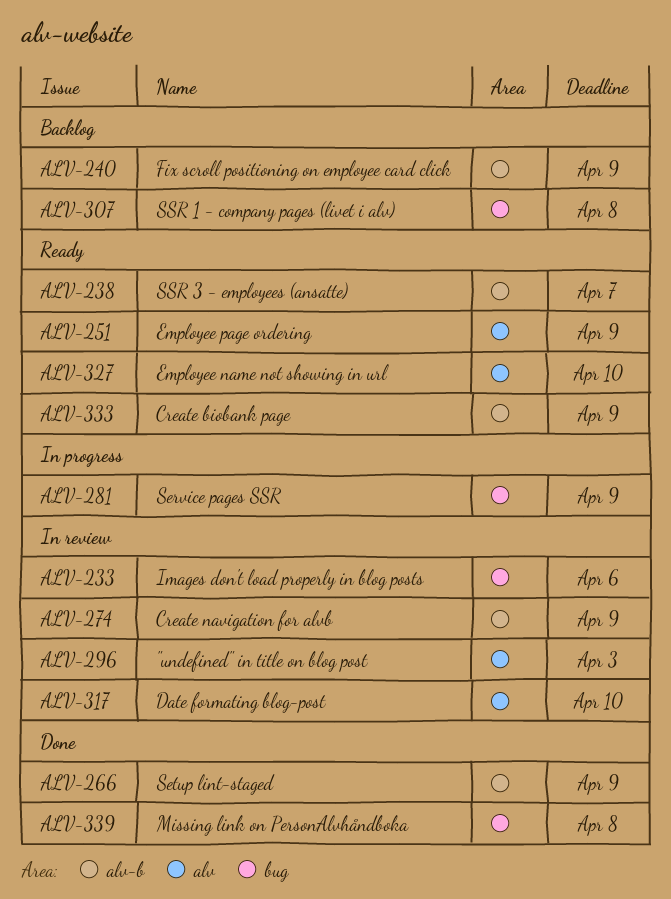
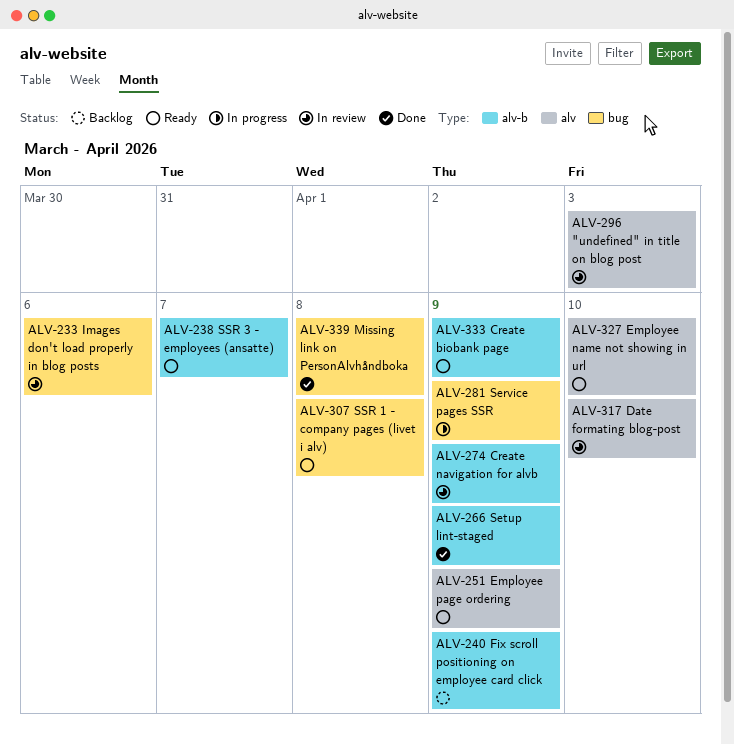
ALV-307, status: Backlog -> Ready

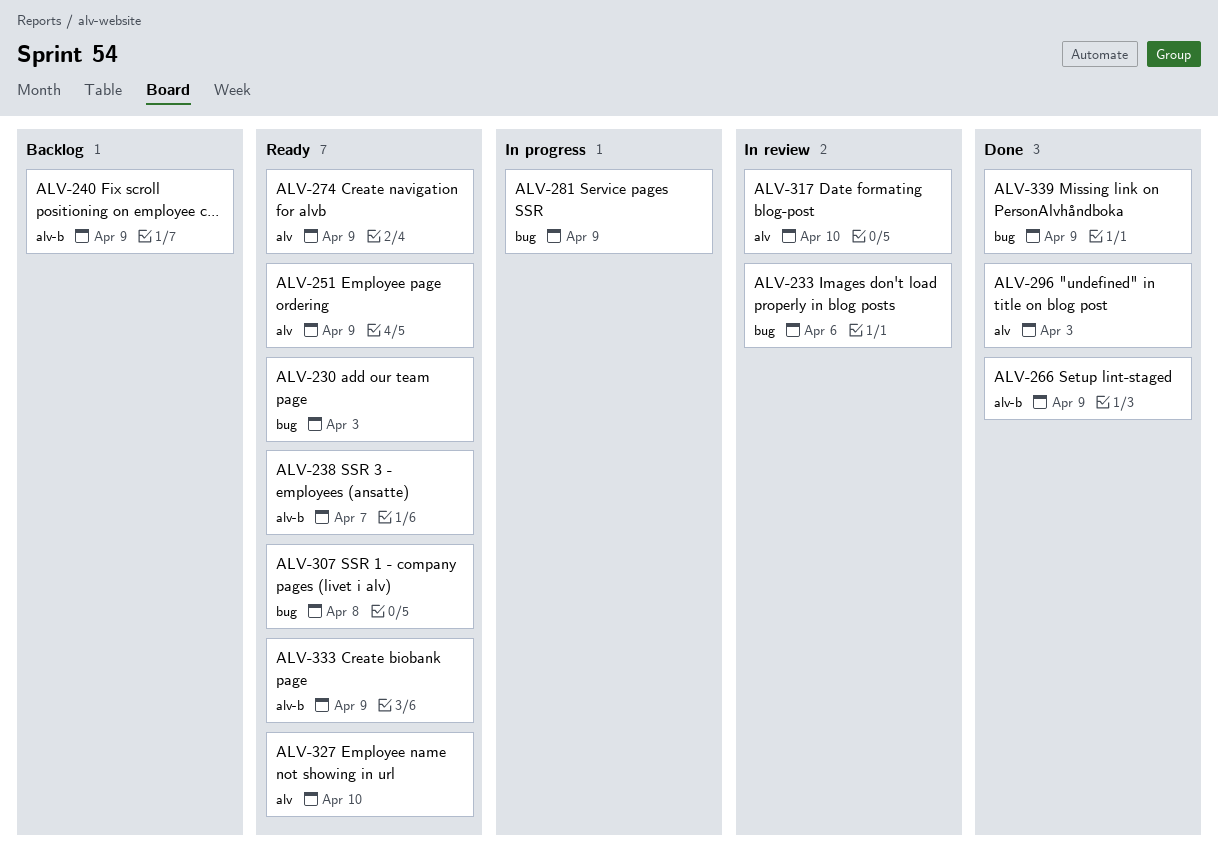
ALV-230: none -> present
ALV-274, status: In review -> Ready
ALV-274, label: alv-b -> alv
ALV-296, status: In review -> Done
ALV-339, due: Apr 8 -> Apr 9

